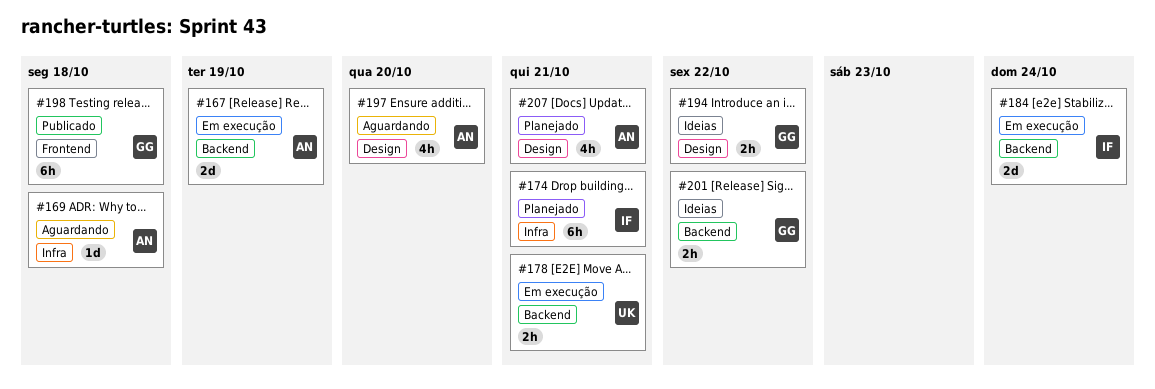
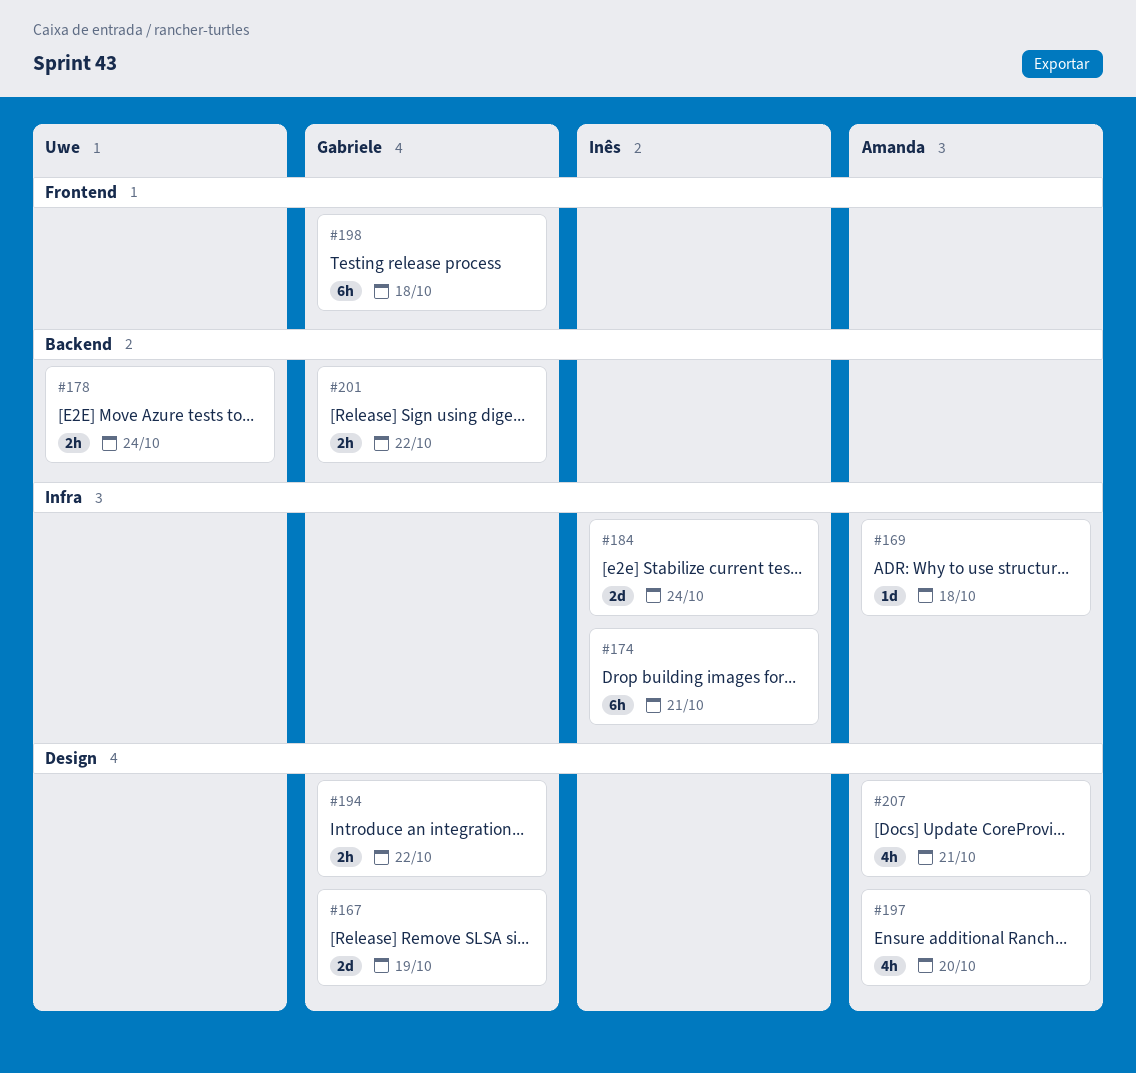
#167, owner: Amanda -> Gabriele
#167, label: Backend -> Design
#178, due: Oct 21 -> Oct 24
#184, label: Backend -> Infra

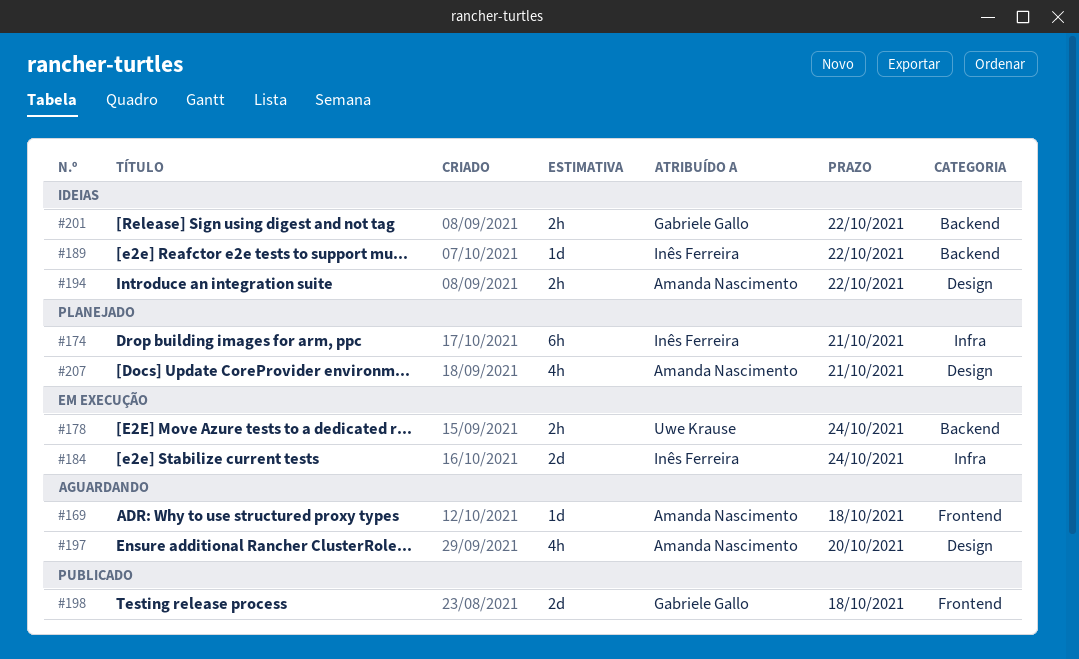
#167: present -> none
#169, label: Infra -> Frontend
#189: none -> present
#194, owner: Gabriele Gallo -> Amanda Nascimento
#198, estimate: 6h -> 2d

